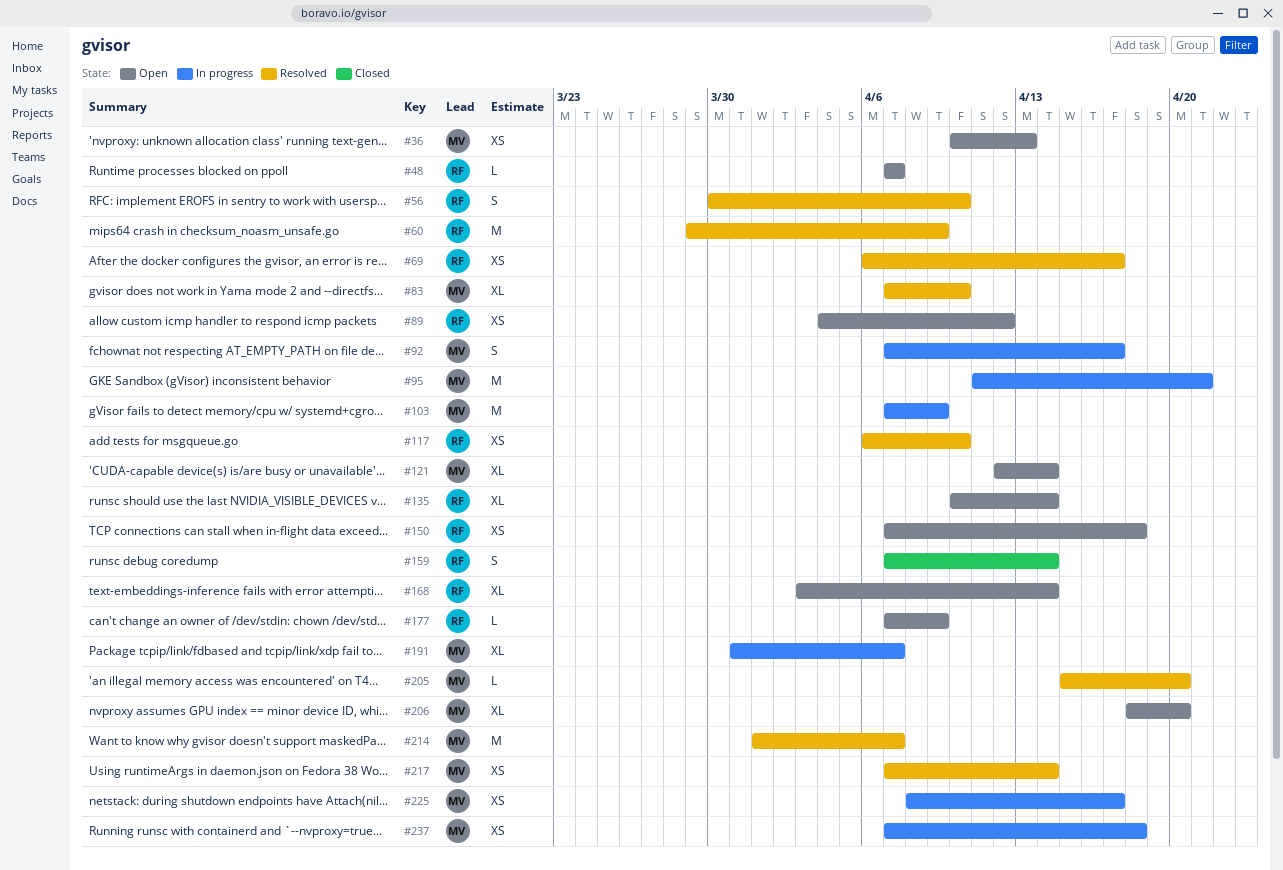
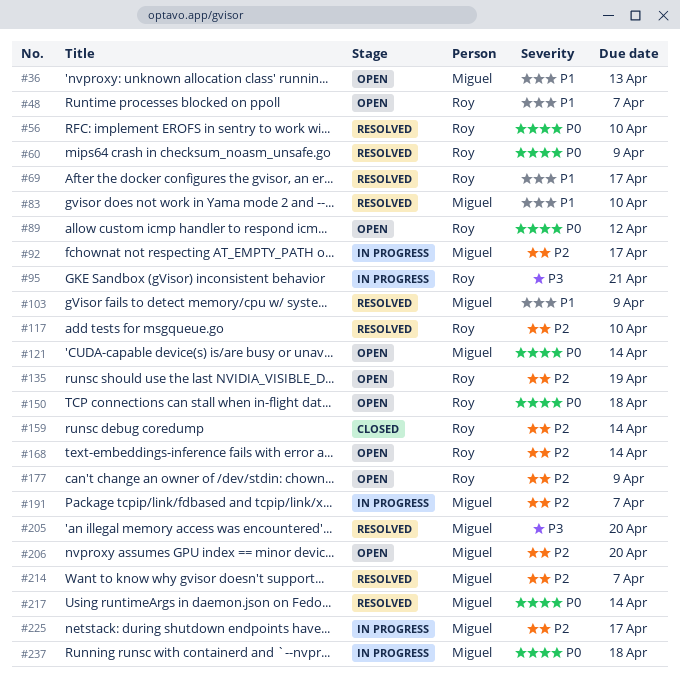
#95, owner: Miguel -> Roy
#103, status: In progress -> Resolved
#135, due: Apr 14 -> Apr 19

